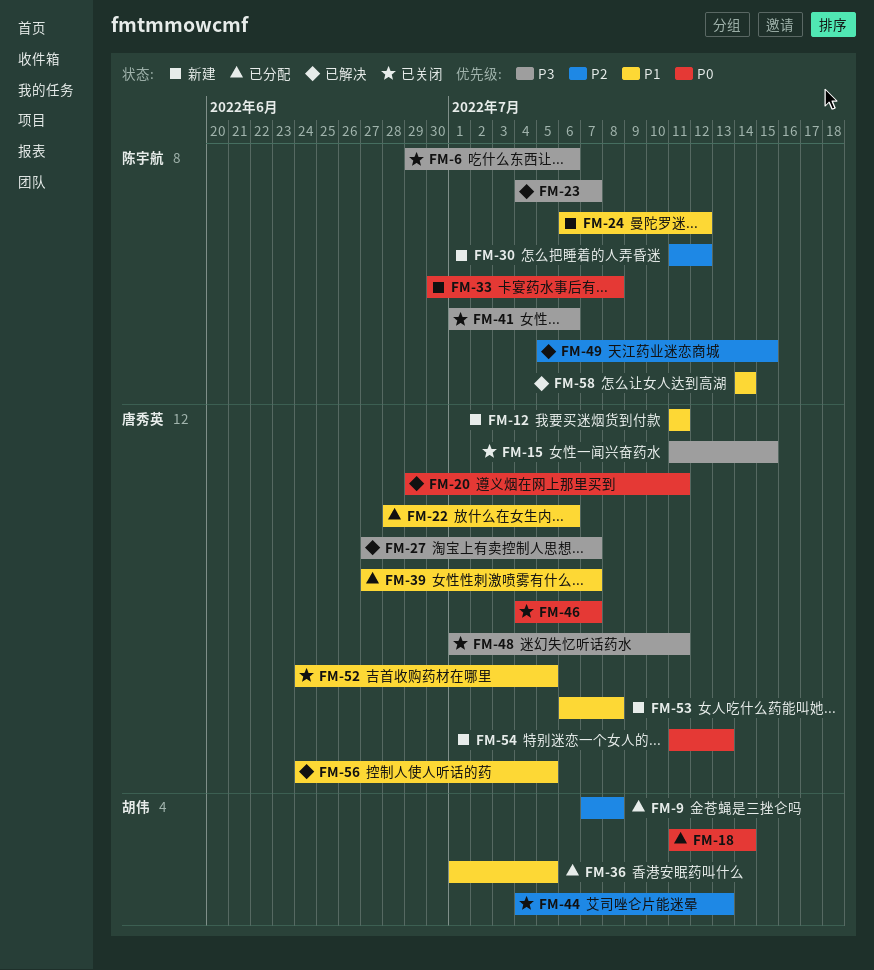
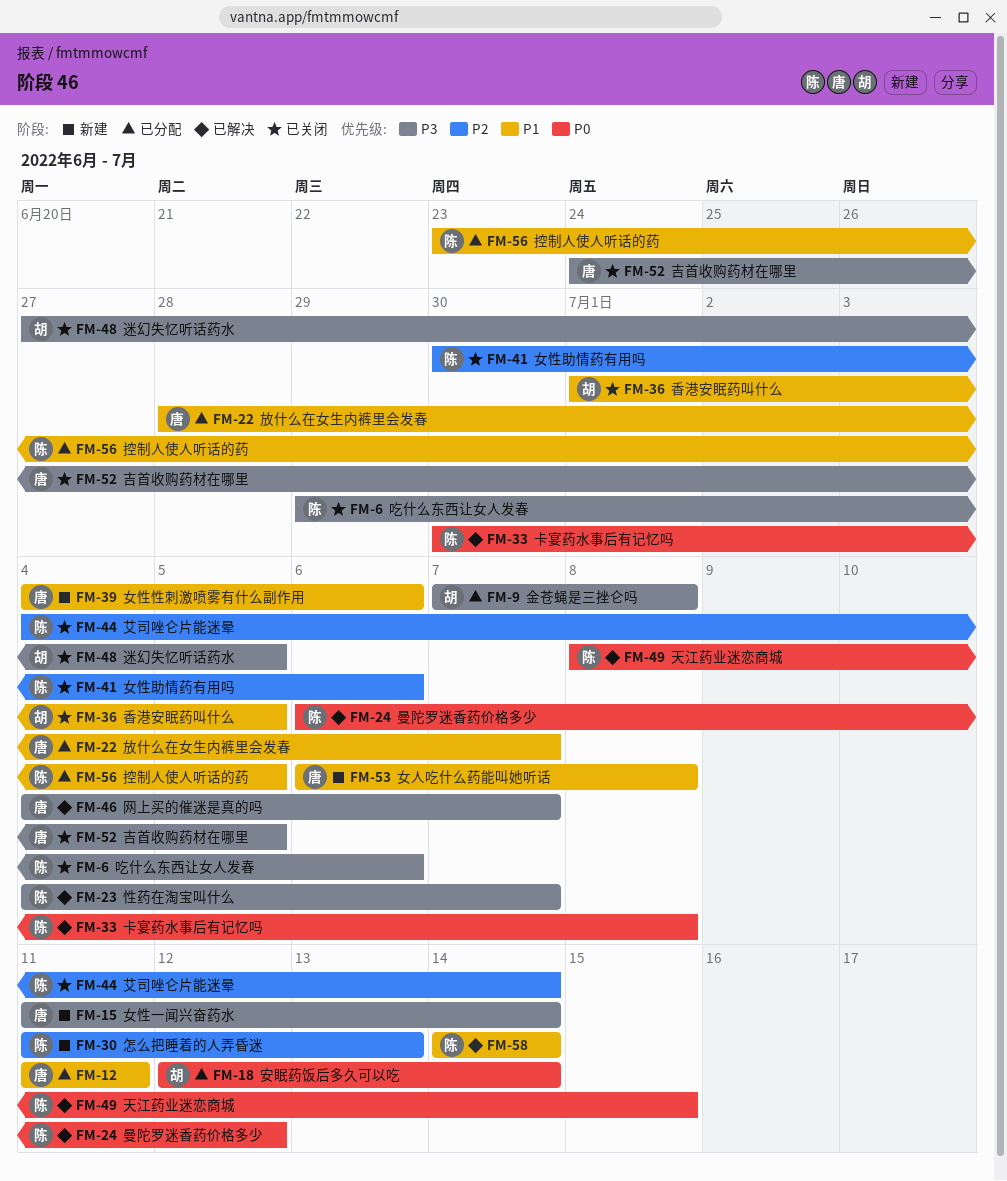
FM-9, priority: P2 -> P3
FM-12, status: 新建 -> 已分配
FM-15, status: 已关闭 -> 新建
FM-15, due: Jul 15 -> Jul 14
FM-18, start: Jul 11 -> Jul 12
FM-20: present -> none
FM-22, due: Jul 6 -> Jul 7
FM-24, status: 新建 -> 已解决
FM-24, priority: P1 -> P0
FM-27: present -> none
FM-30, due: Jul 12 -> Jul 13
FM-33, status: 新建 -> 已解决
FM-36, status: 已分配 -> 已关闭
FM-39, status: 已分配 -> 新建
FM-39, start: Jun 27 -> Jul 4
FM-39, due: Jul 7 -> Jul 6
FM-41, priority: P3 -> P2
FM-41, start: Jul 1 -> Jun 30
FM-44, owner: 胡伟 -> 陈宇航
FM-44, due: Jul 13 -> Jul 14
FM-46, status: 已关闭 -> 已解决
FM-46, priority: P0 -> P3
FM-48, owner: 唐秀英 -> 胡伟
FM-48, start: Jul 1 -> Jun 27
FM-48, due: Jul 11 -> Jul 5
FM-49, priority: P2 -> P0
FM-49, start: Jul 5 -> Jul 8
FM-52, priority: P1 -> P3
FM-54: present -> none
FM-56, status: 已解决 -> 已分配
FM-56, owner: 唐秀英 -> 陈宇航
FM-56, start: Jun 24 -> Jun 23

